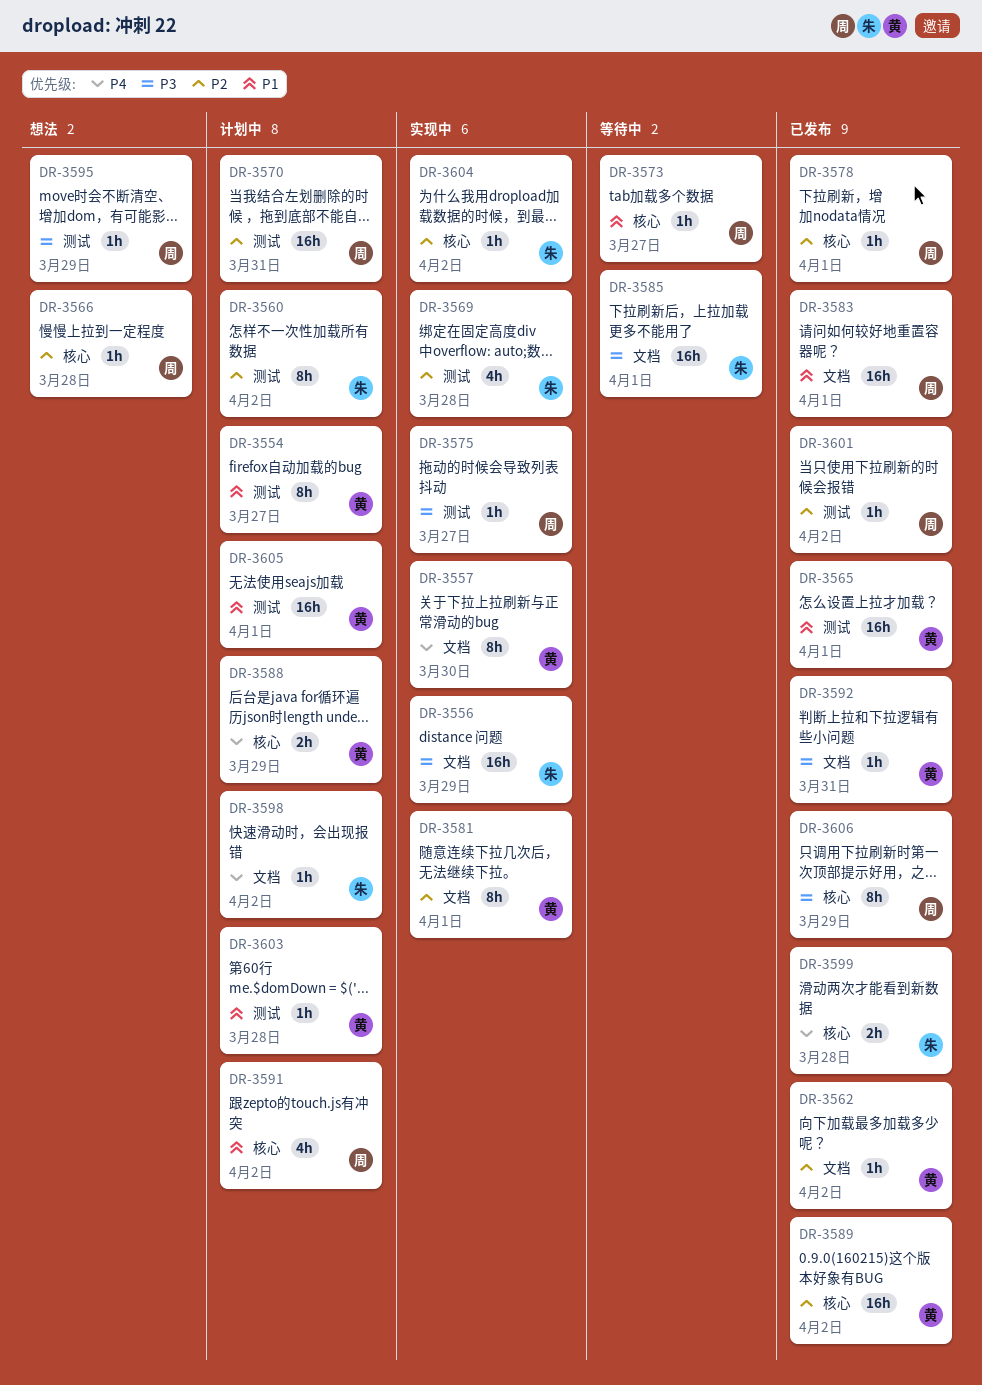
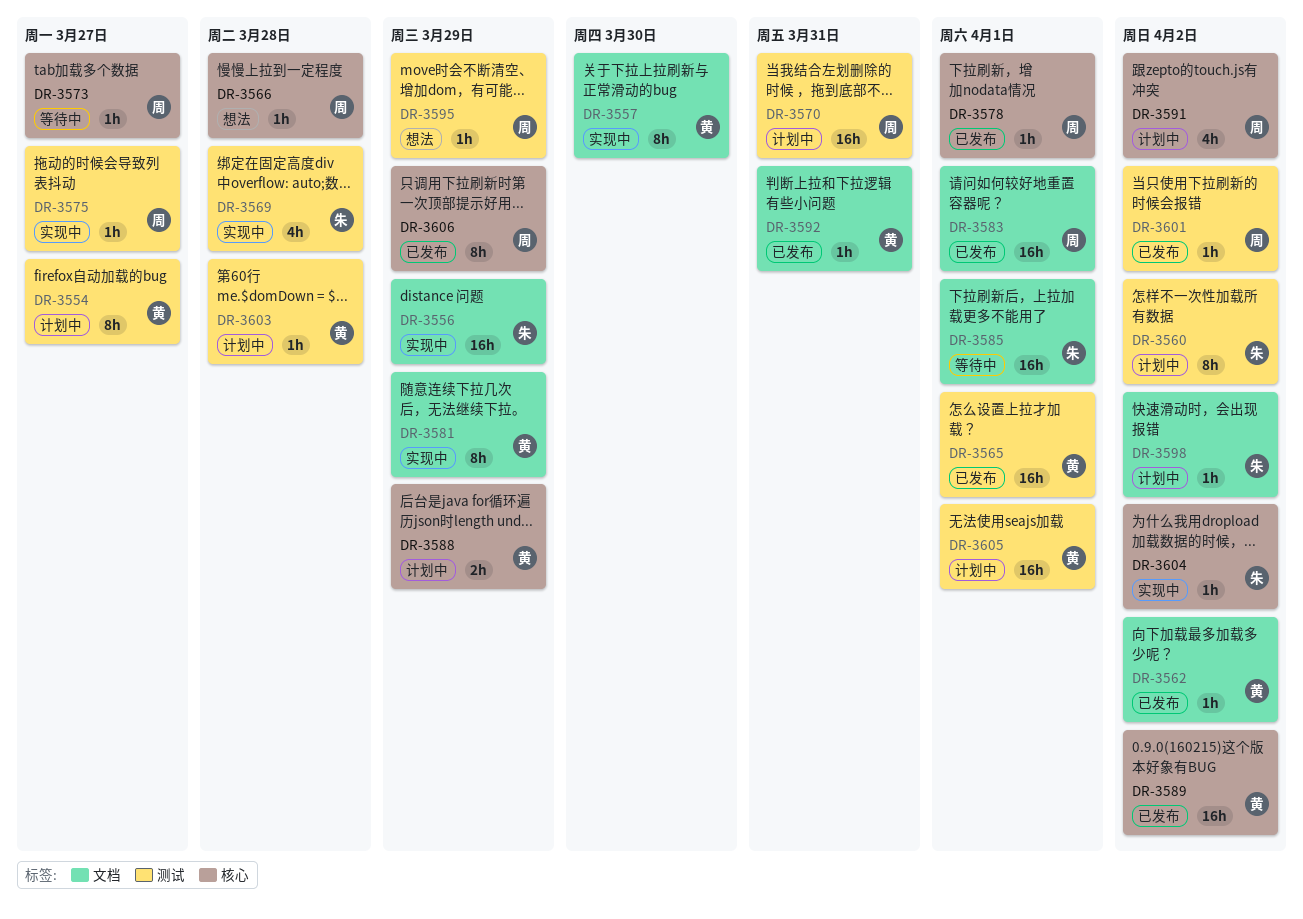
DR-3581, due: Apr 1 -> Mar 29
DR-3599: present -> none

